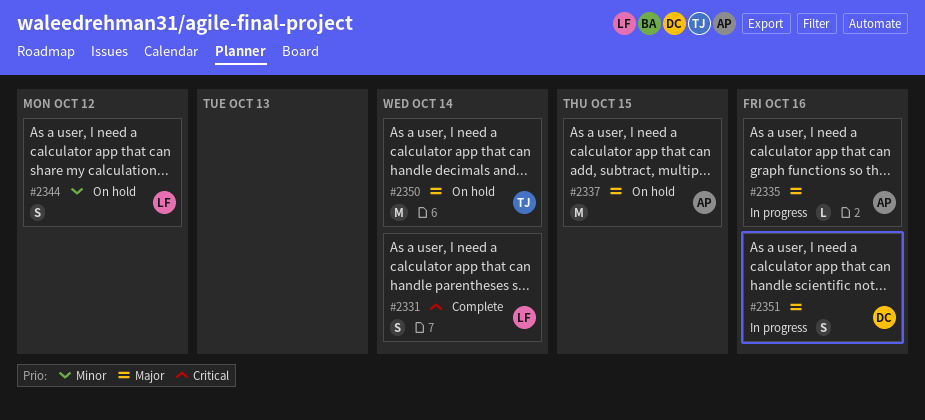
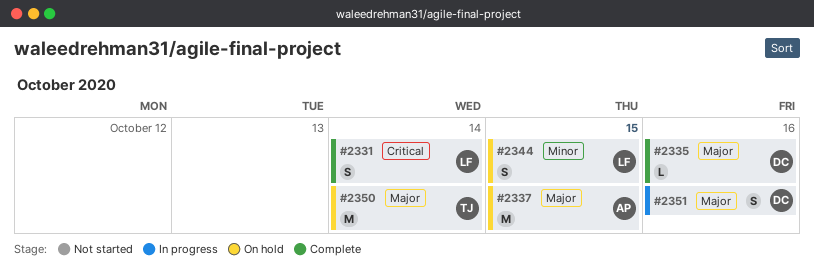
#2335, status: In progress -> Complete
#2335, owner: AP -> DC
#2344, due: Oct 12 -> Oct 15

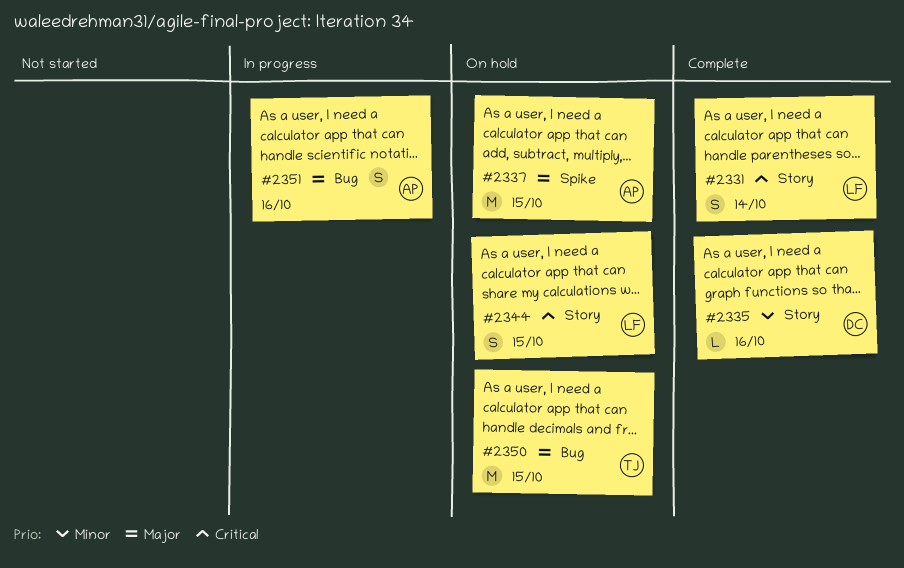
#2335, priority: Major -> Minor
#2344, priority: Minor -> Critical
#2350, due: Oct 14 -> Oct 15
#2351, owner: DC -> AP

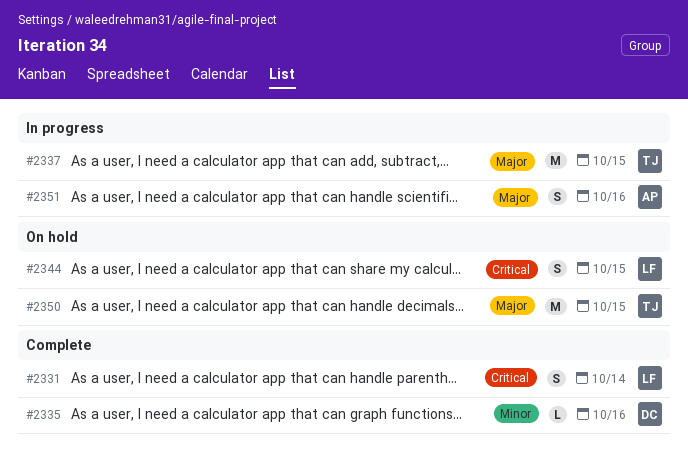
#2337, status: On hold -> In progress
#2337, owner: AP -> TJ

